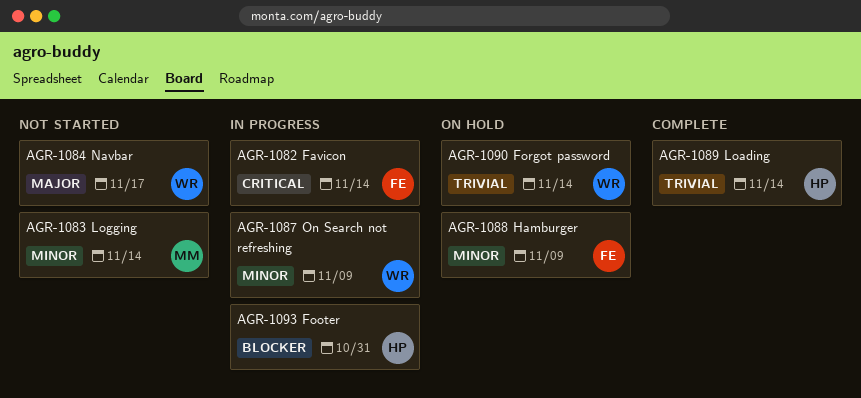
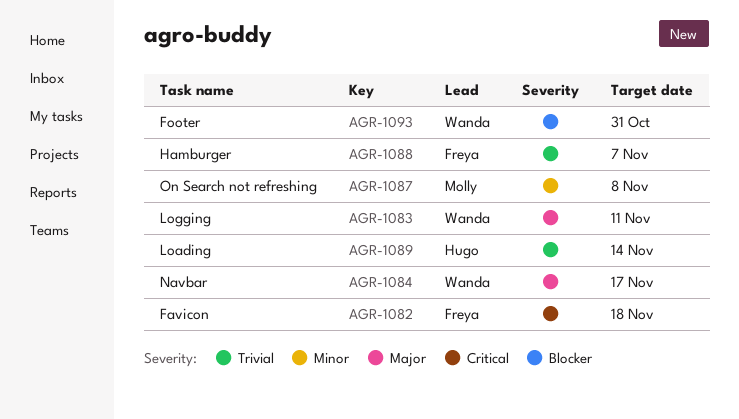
AGR-1082, due: Nov 14 -> Nov 18
AGR-1083, owner: Molly -> Wanda
AGR-1083, priority: Minor -> Major
AGR-1083, due: Nov 14 -> Nov 11
AGR-1087, owner: Wanda -> Molly
AGR-1087, due: Nov 9 -> Nov 8
AGR-1088, priority: Minor -> Trivial
AGR-1088, due: Nov 9 -> Nov 7
AGR-1090: present -> none
AGR-1093, owner: Hugo -> Wanda

